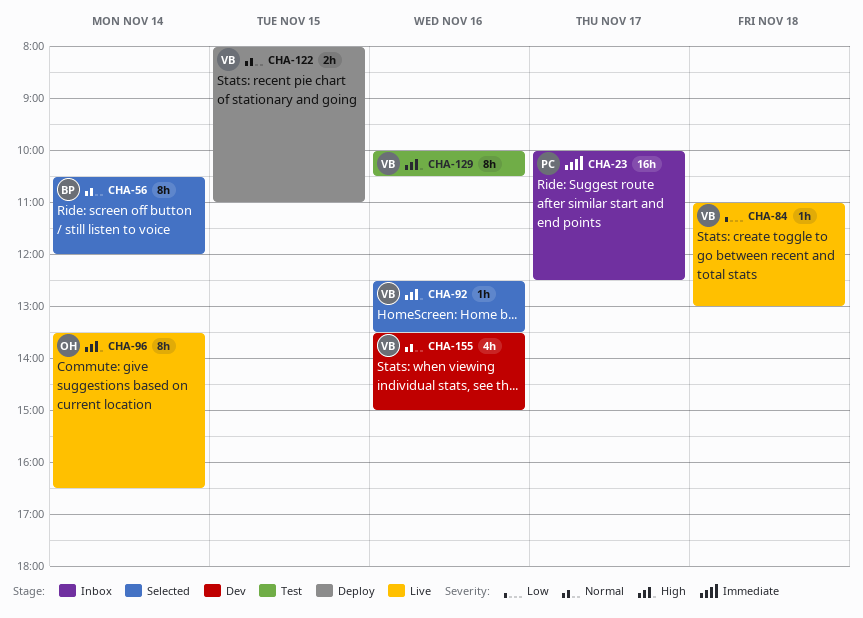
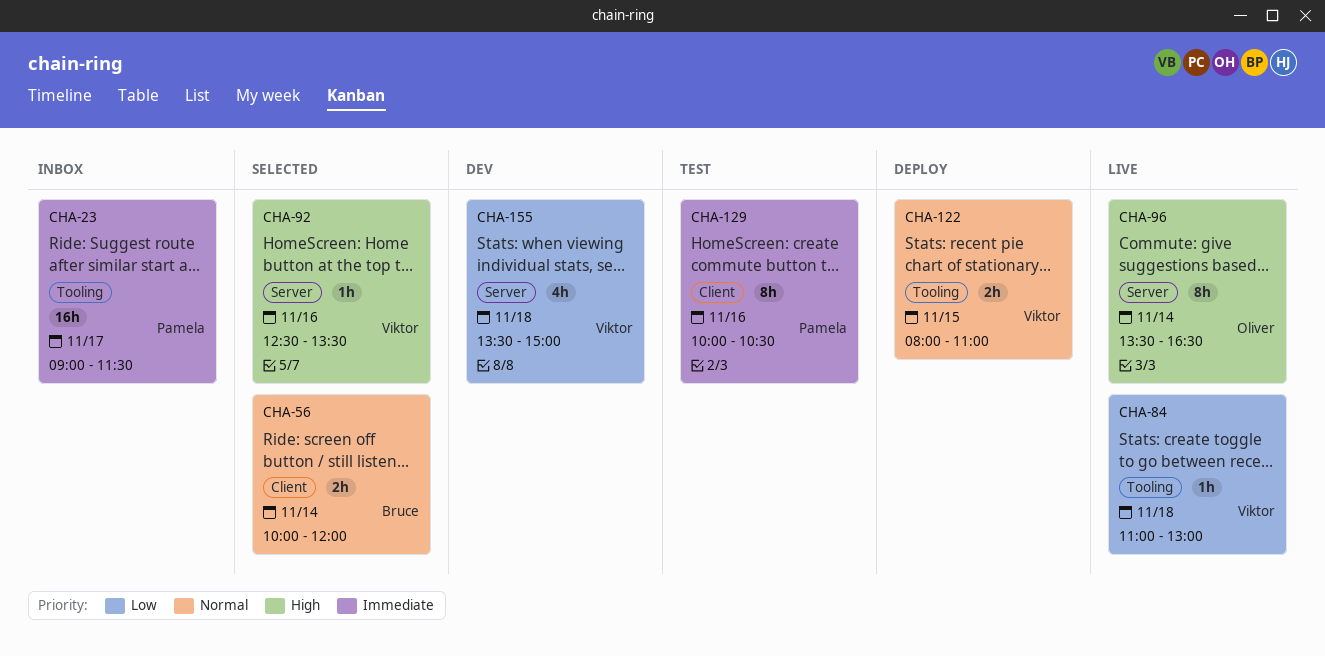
CHA-23, begins: 10:00 -> 09:00
CHA-23, ends: 12:30 -> 11:30
CHA-56, estimate: 8h -> 2h
CHA-56, begins: 10:30 -> 10:00
CHA-129, owner: Viktor -> Pamela
CHA-129, priority: High -> Immediate
CHA-155, priority: Normal -> Low
CHA-155, day: Nov 16 -> Nov 18

